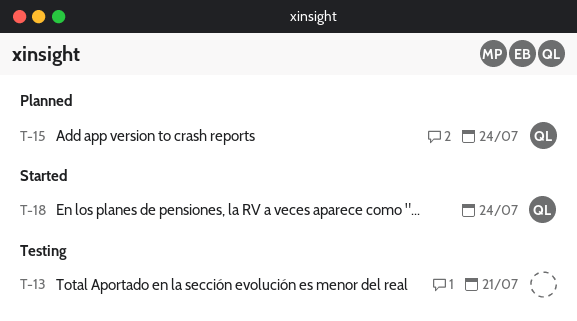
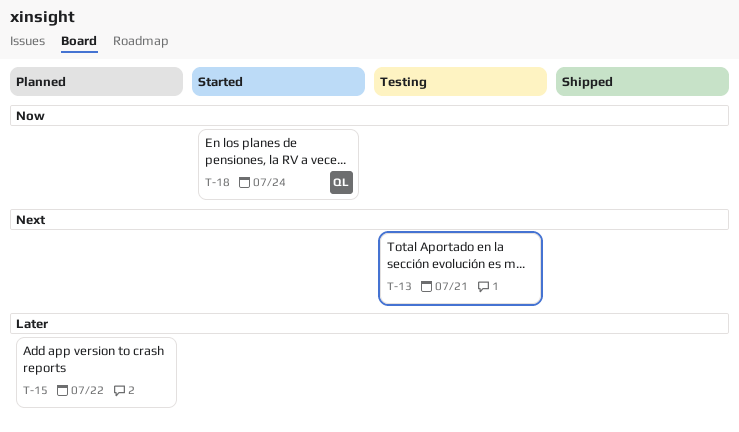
T-15, owner: QL -> none
T-15, due: Jul 24 -> Jul 22

